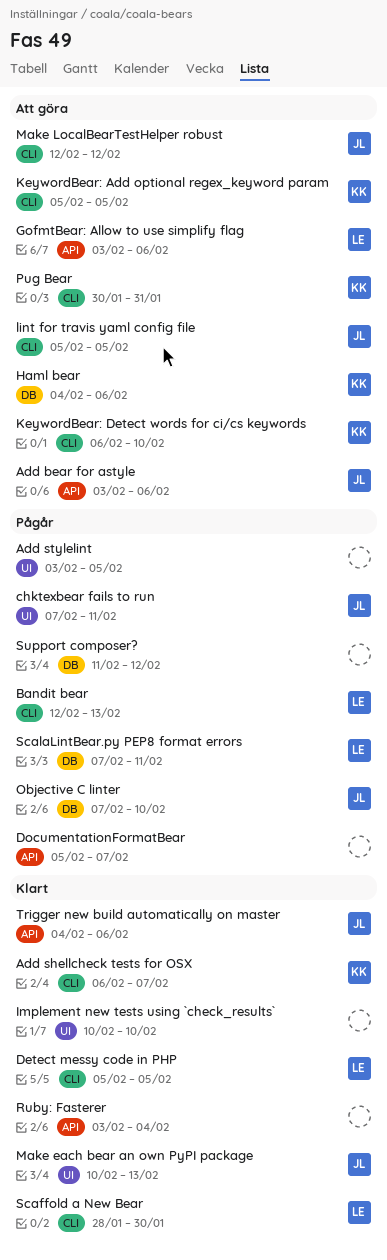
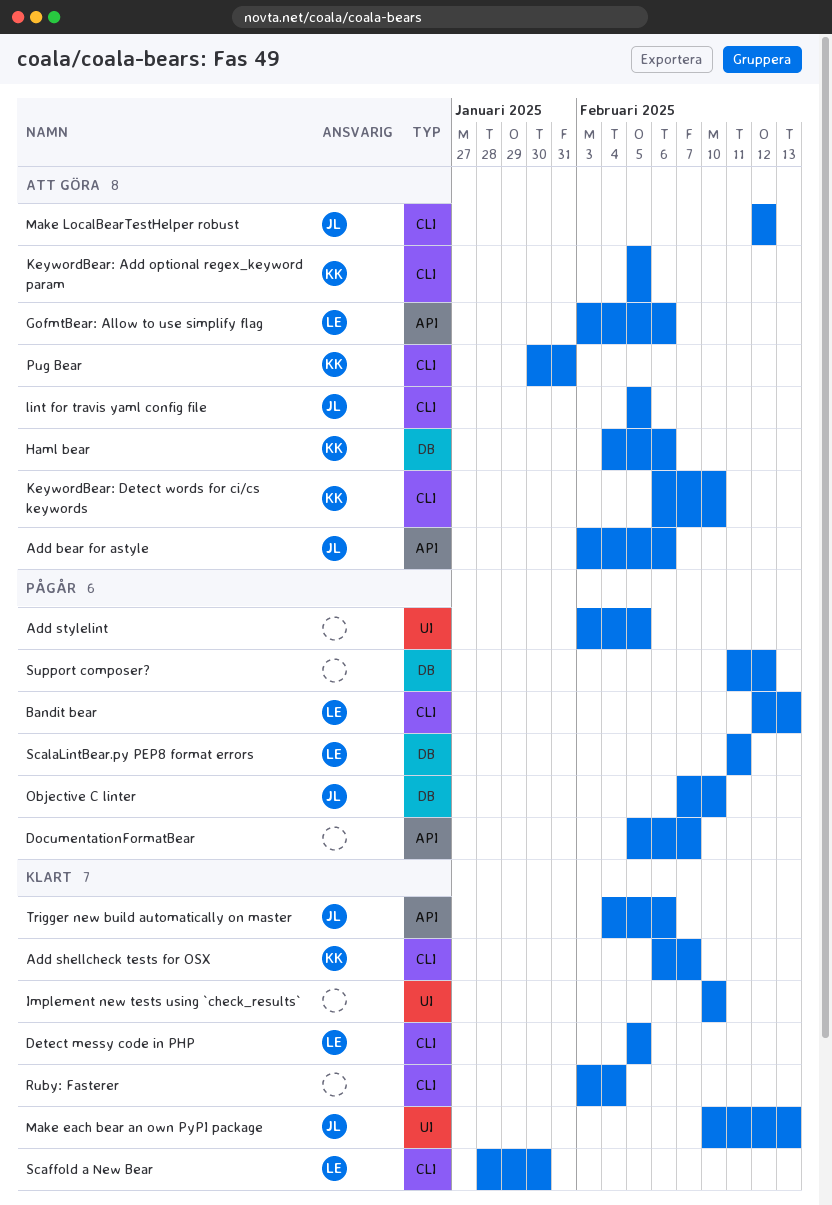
chktexbear fails to run: present -> none
Ruby: Fasterer, label: API -> CLI
ScalaLintBear.py PEP8 format errors, start: Feb 7 -> Feb 11

